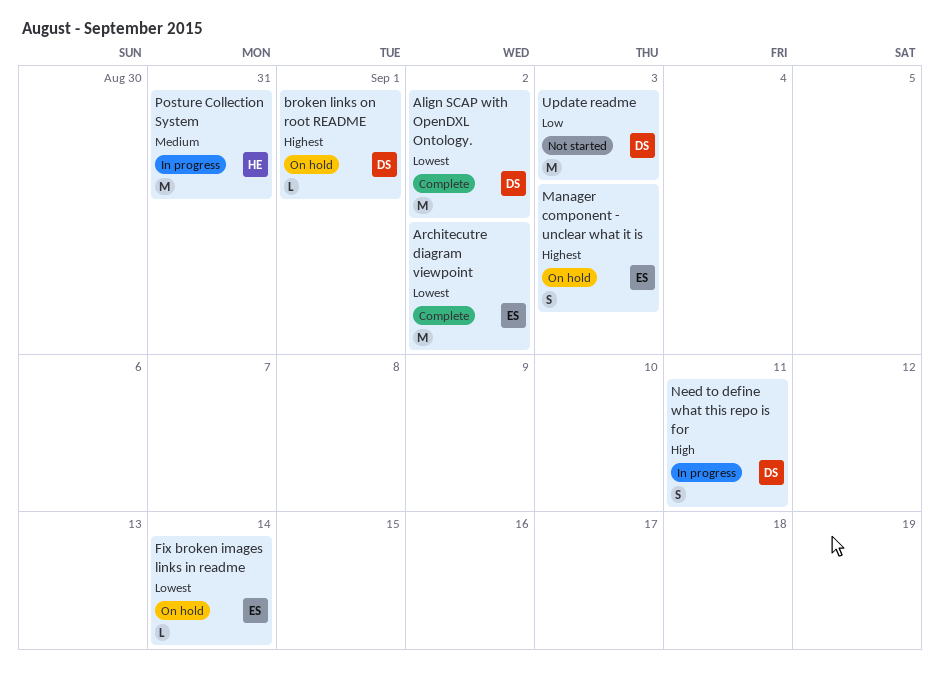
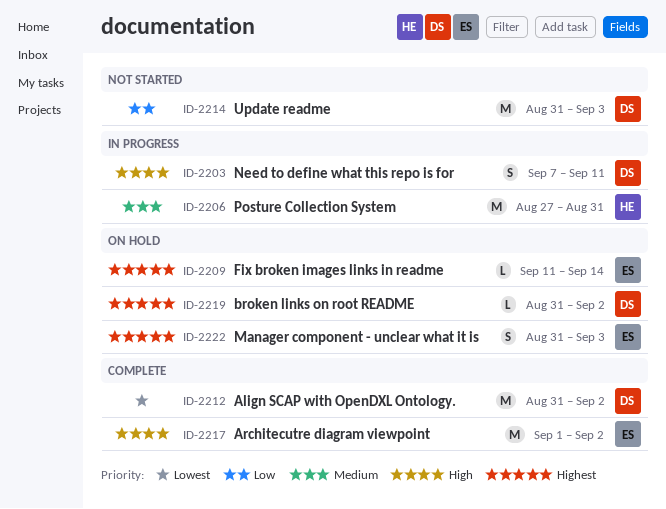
Architecutre diagram viewpoint, priority: Lowest -> High
broken links on root README, due: Sep 1 -> Sep 2
Fix broken images links in readme, priority: Lowest -> Highest

